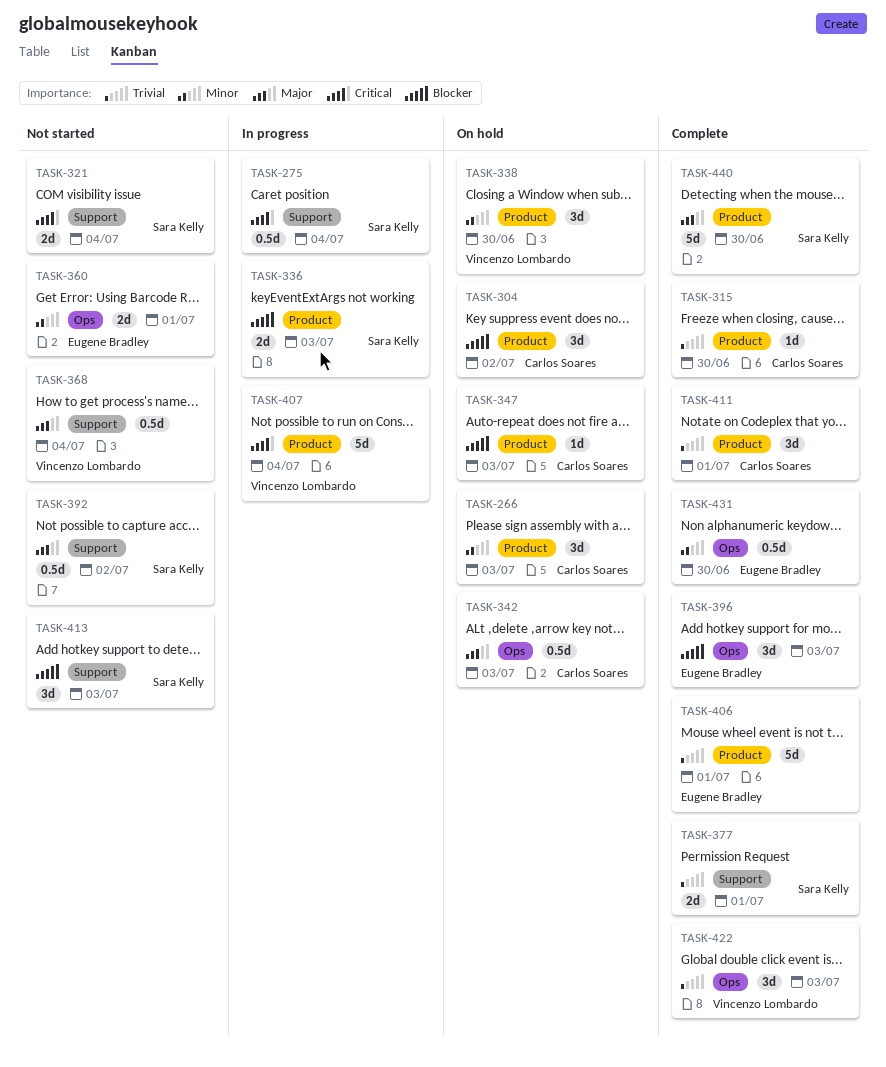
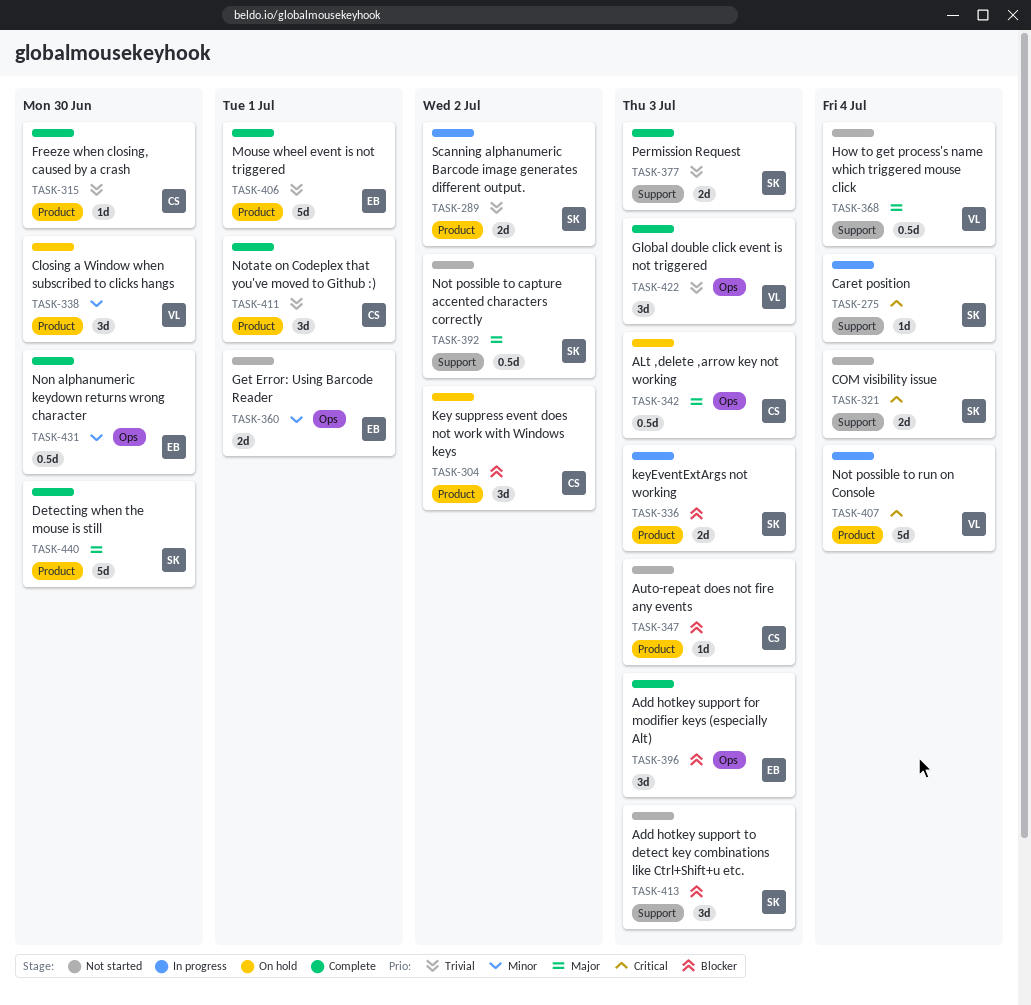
TASK-266: present -> none
TASK-275, estimate: 0.5d -> 1d
TASK-289: none -> present
TASK-347, status: On hold -> Not started
TASK-377, due: Jul 1 -> Jul 3

